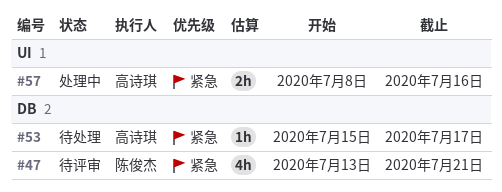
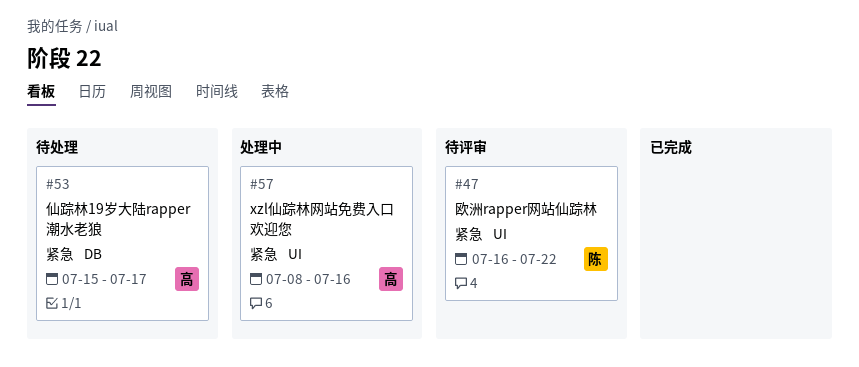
#47, label: DB -> UI
#47, start: Jul 13 -> Jul 16
#47, due: Jul 21 -> Jul 22

